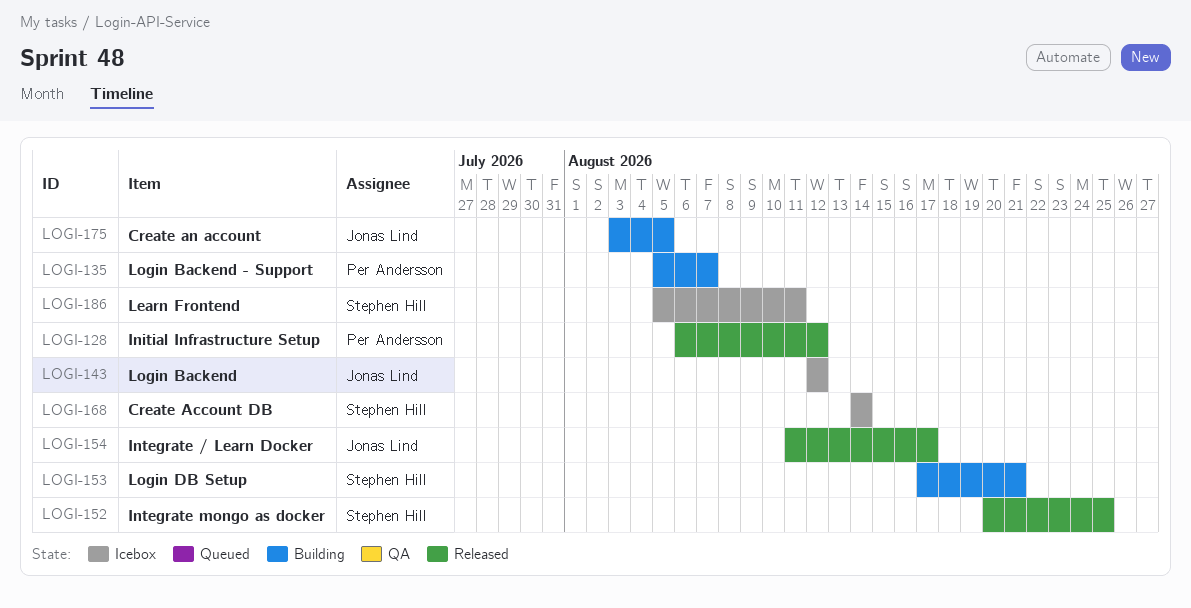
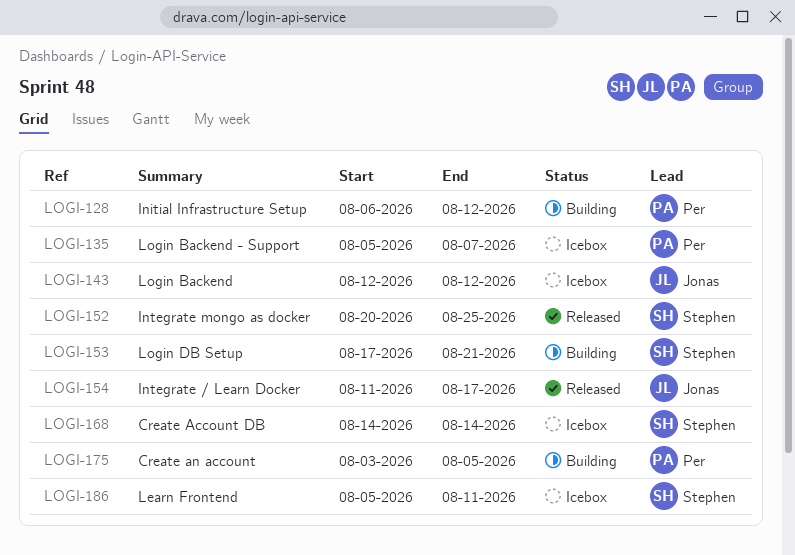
LOGI-128, status: Released -> Building
LOGI-135, status: Building -> Icebox
LOGI-175, owner: Jonas Lind -> Per Andersson

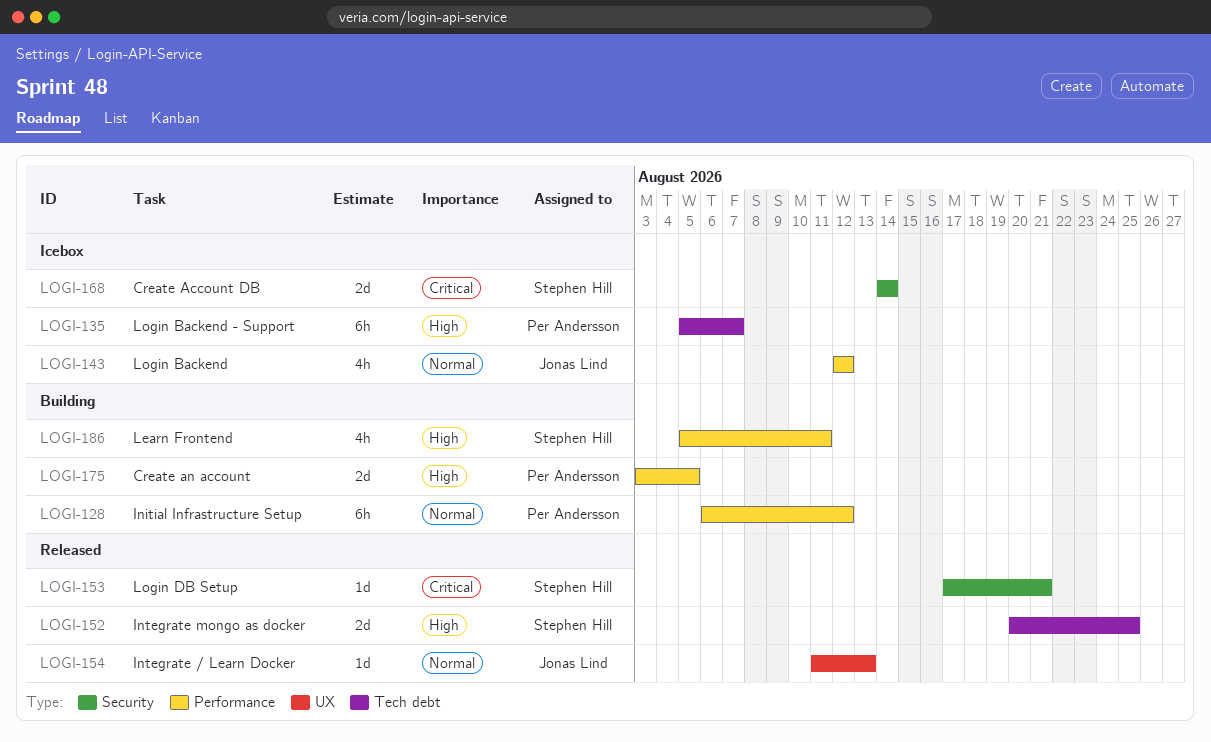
LOGI-153, status: Building -> Released
LOGI-154, due: Aug 17 -> Aug 13
LOGI-186, status: Icebox -> Building

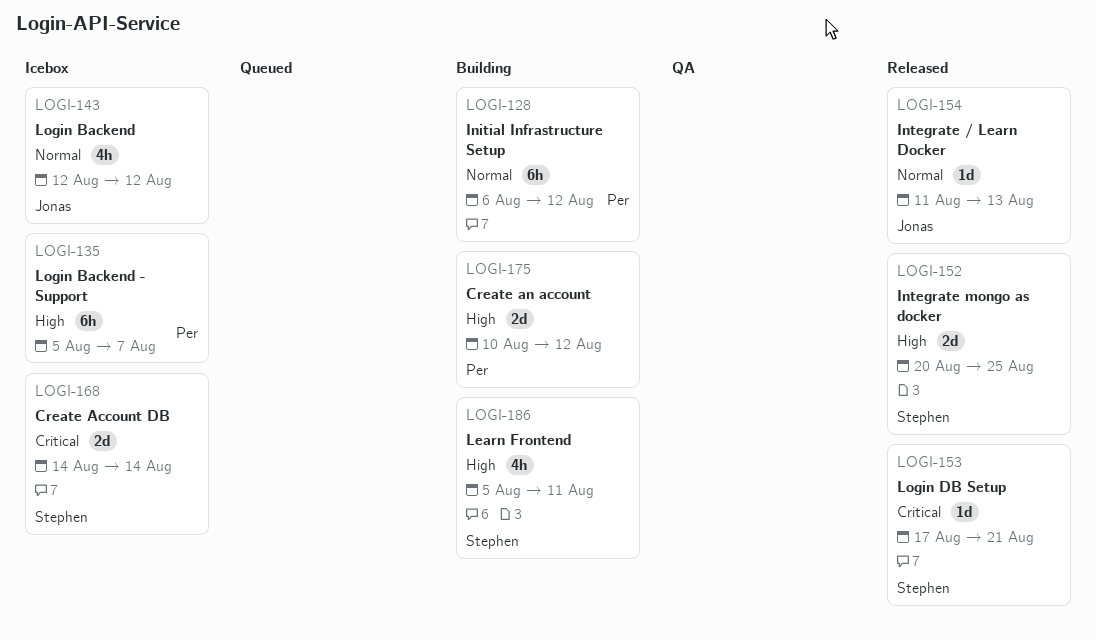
LOGI-175, start: Aug 3 -> Aug 10
LOGI-175, due: Aug 5 -> Aug 12

